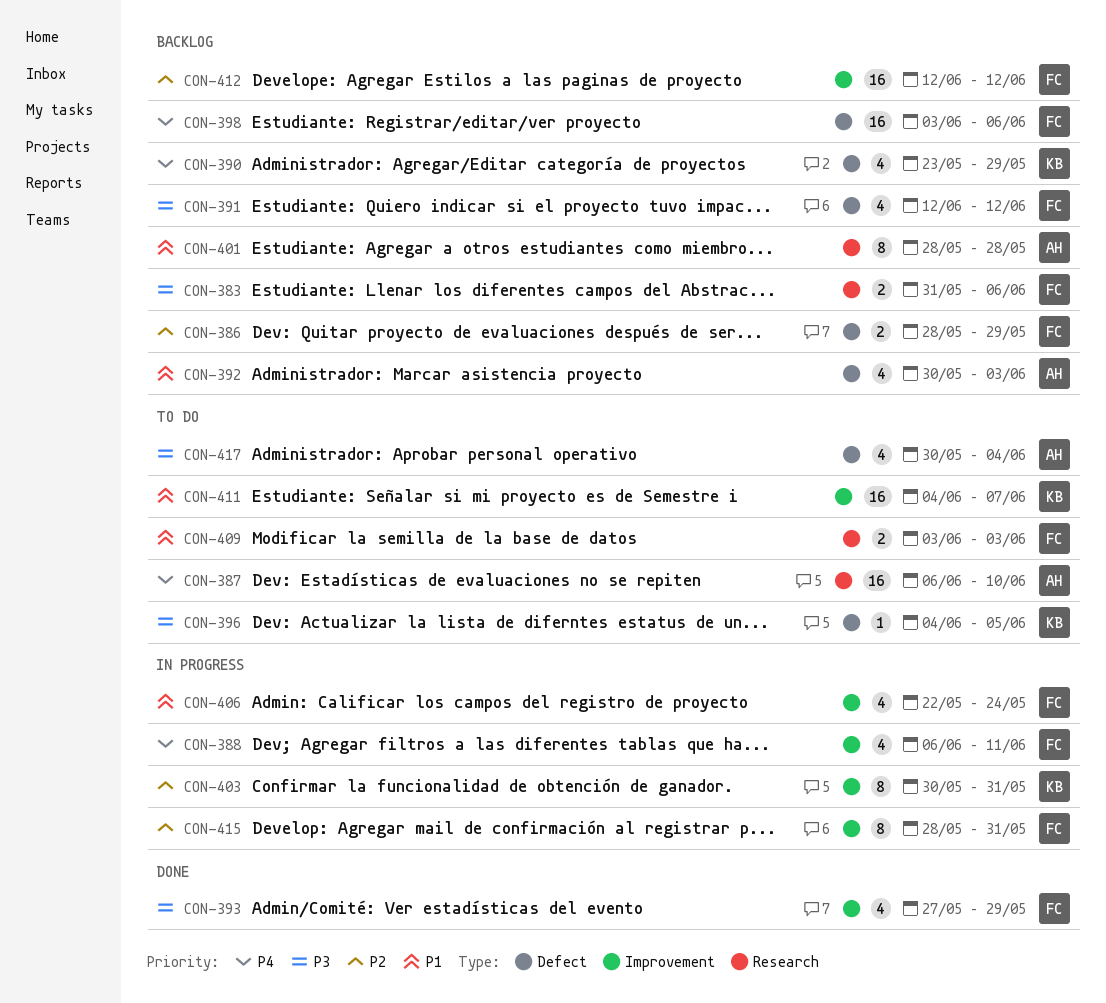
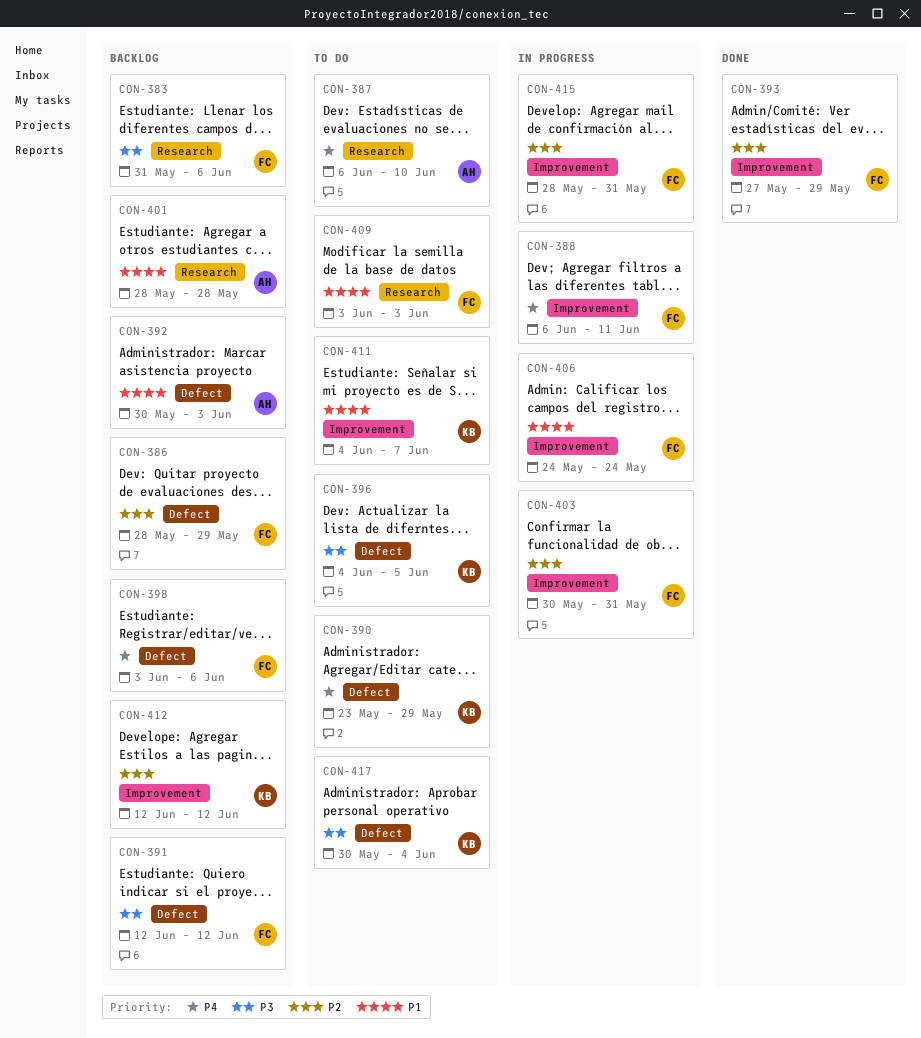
CON-390, status: Backlog -> To do
CON-393, priority: P3 -> P2
CON-403, owner: KB -> FC
CON-406, start: May 22 -> May 24
CON-412, owner: FC -> KB
CON-417, owner: AH -> KB

